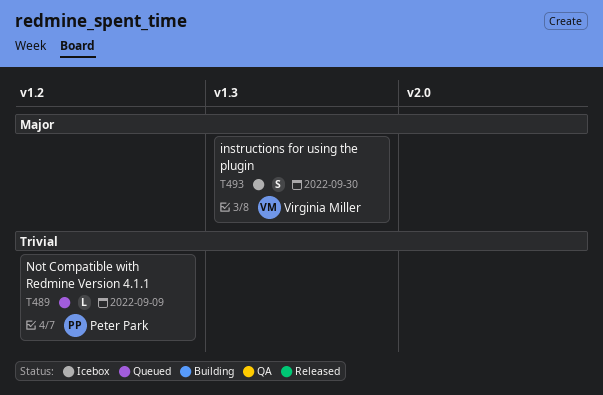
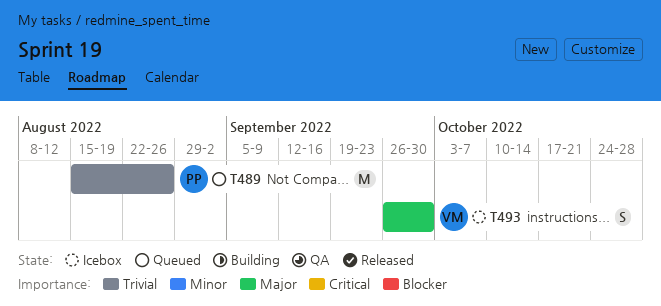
T489, estimate: L -> M
T489, due: Sep 9 -> Aug 26

